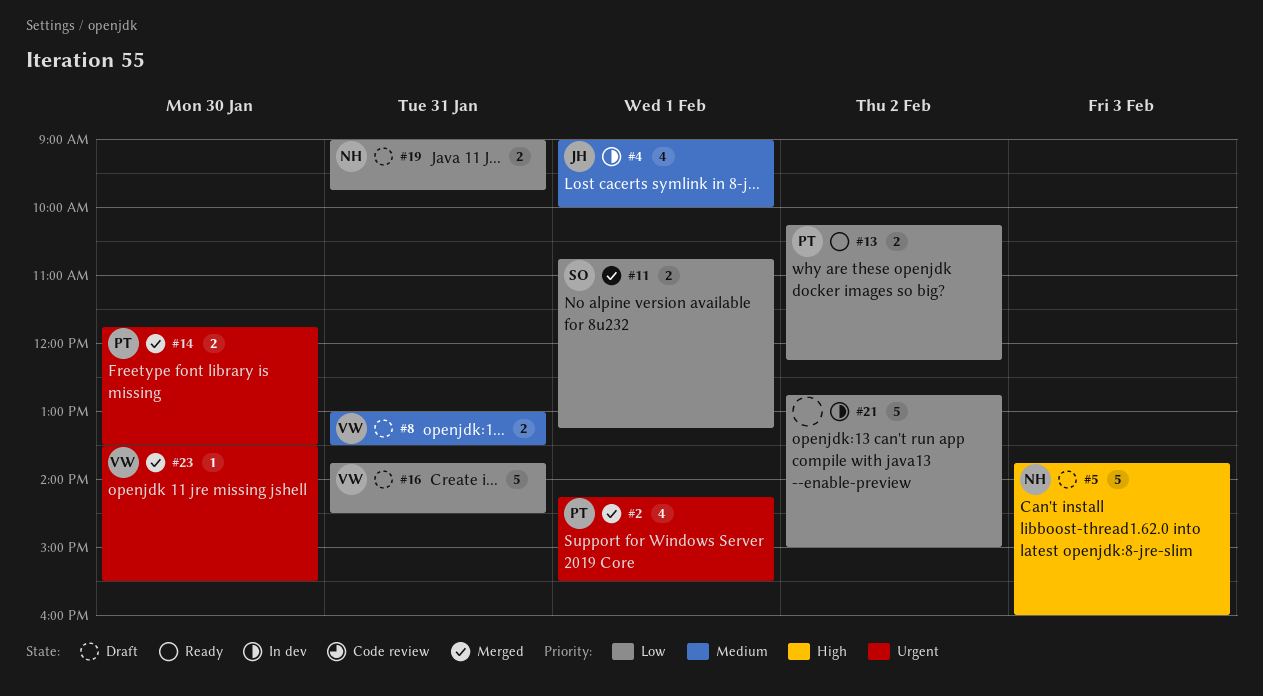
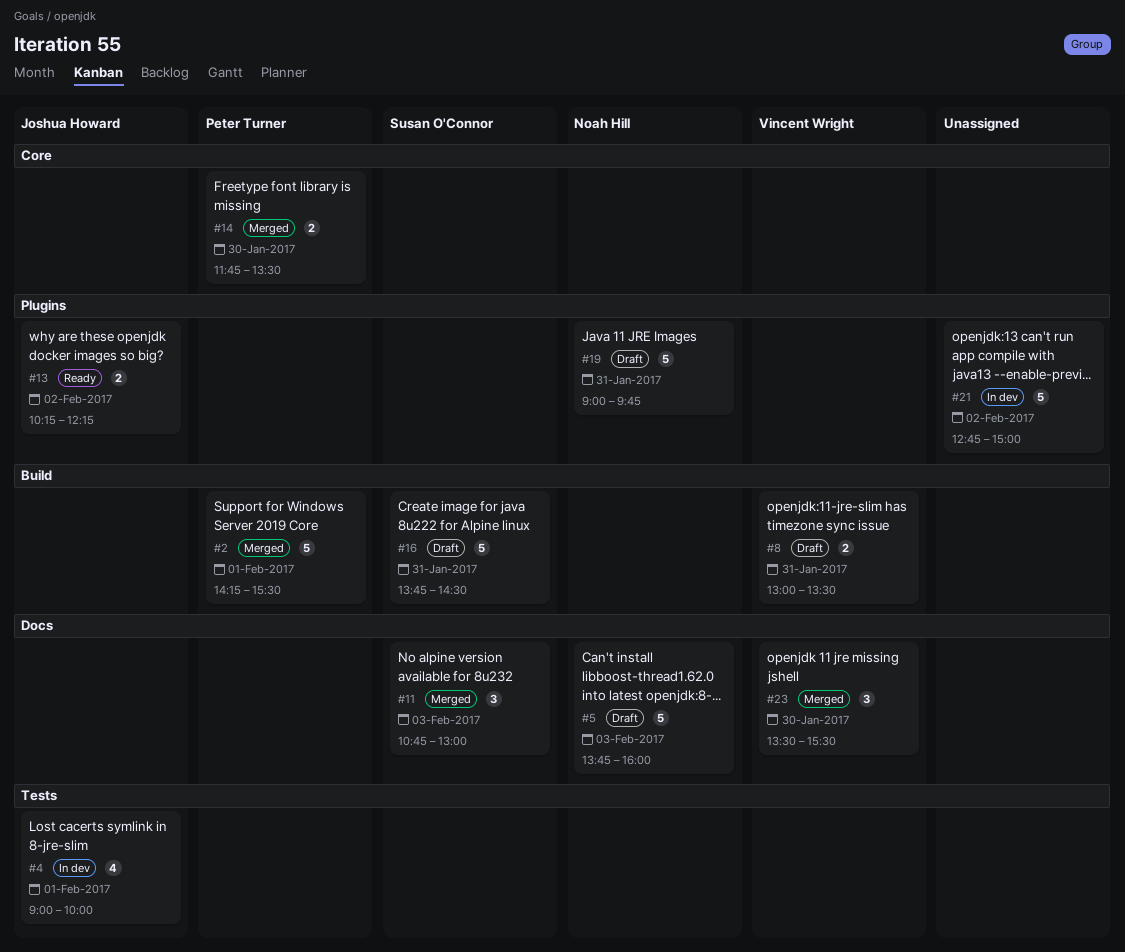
#2, estimate: 4 -> 5
#11, estimate: 2 -> 3
#11, day: Feb 1 -> Feb 3
#11, ends: 13:15 -> 13:00
#13, owner: Peter Turner -> Joshua Howard
#16, owner: Vincent Wright -> Susan O'Connor
#19, estimate: 2 -> 5
#23, estimate: 1 -> 3

